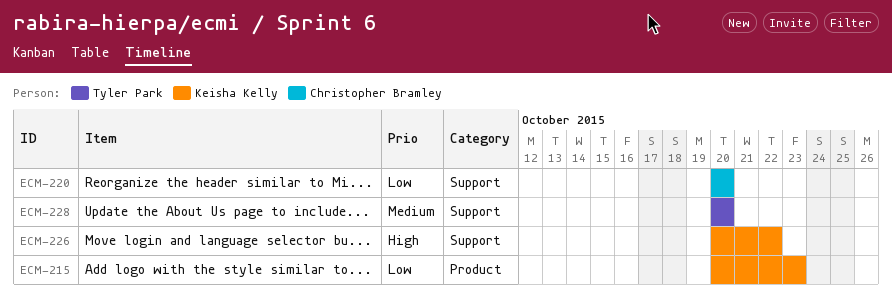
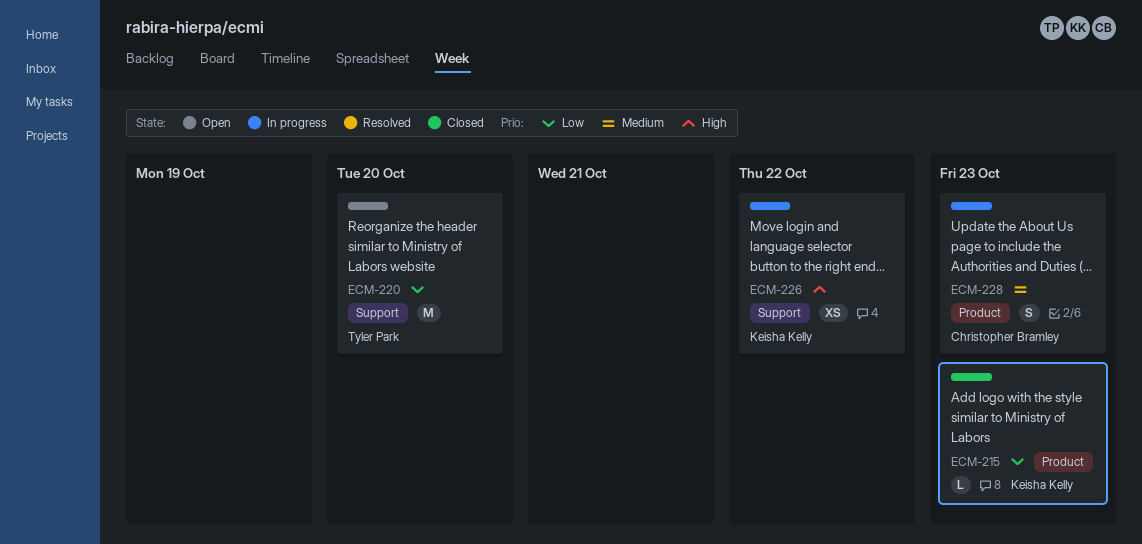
ECM-220, owner: Christopher Bramley -> Tyler Park
ECM-228, owner: Tyler Park -> Christopher Bramley
ECM-228, label: Support -> Product
ECM-228, due: Oct 20 -> Oct 23

